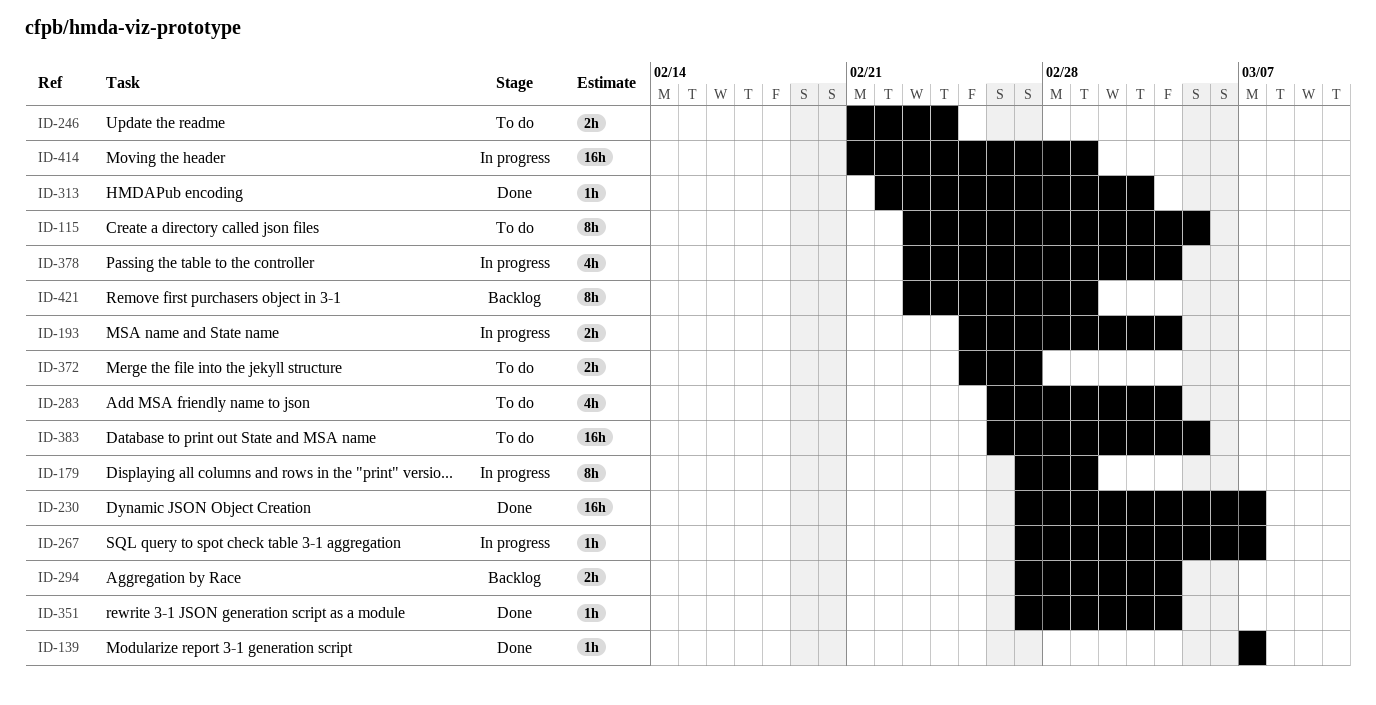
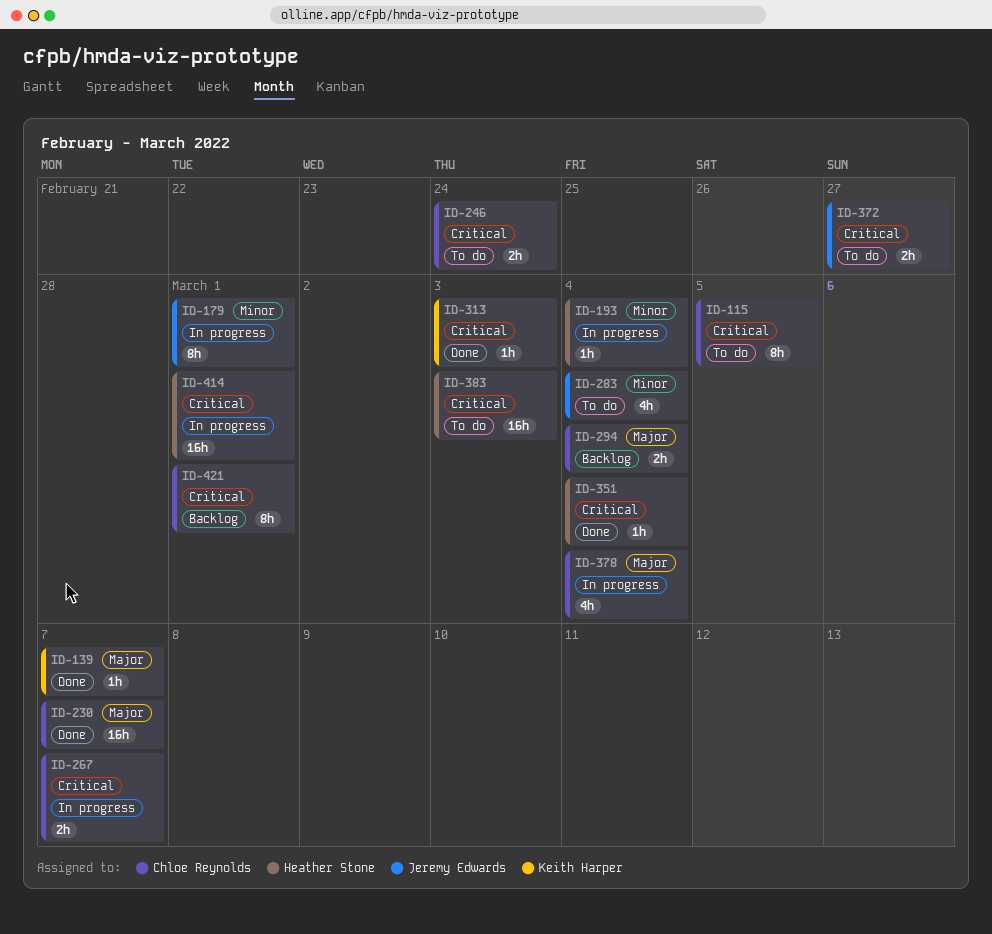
ID-193, estimate: 2h -> 1h
ID-267, estimate: 1h -> 2h
ID-383, due: Mar 5 -> Mar 3

